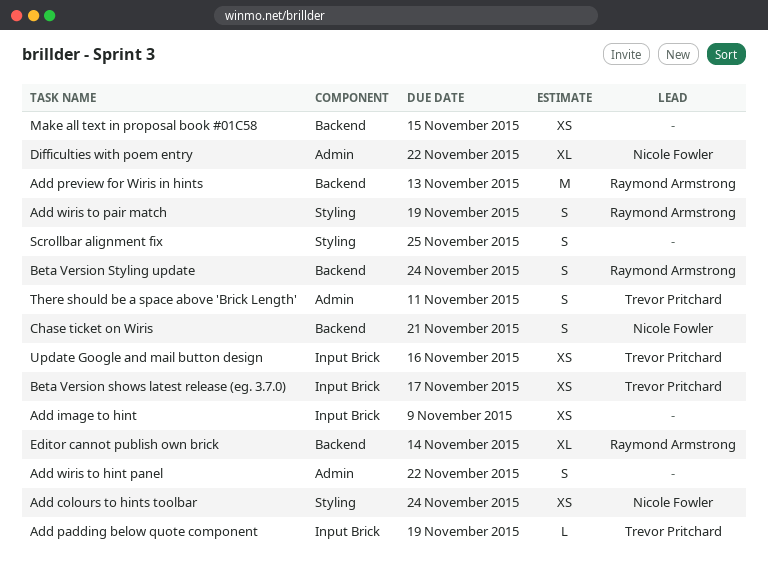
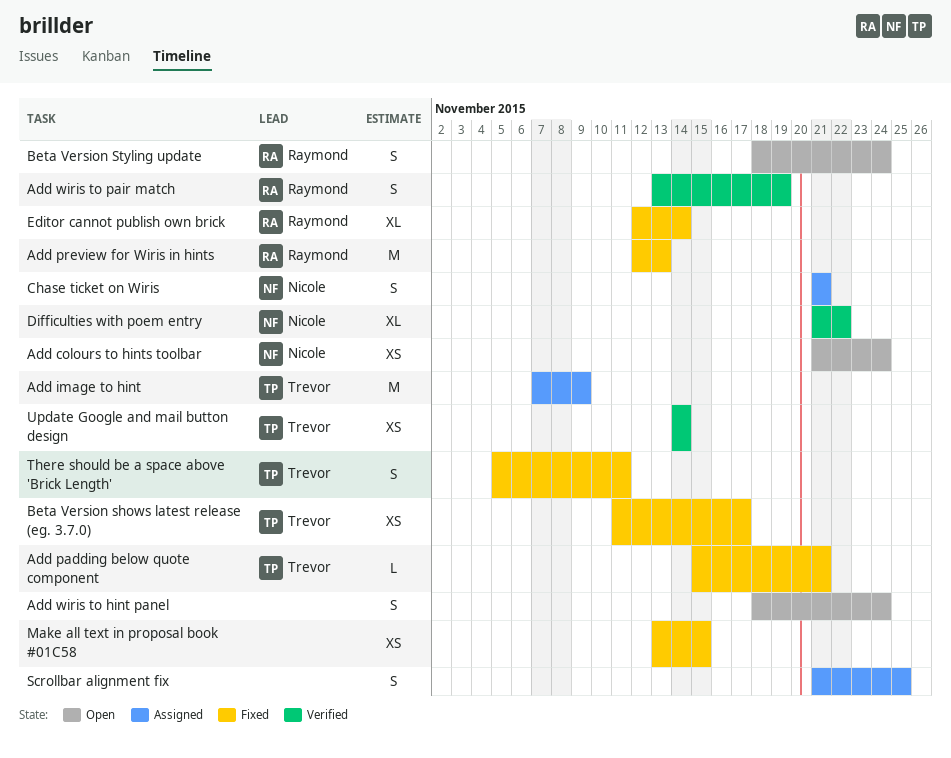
Add image to hint, owner: none -> Trevor Pritchard
Add image to hint, estimate: XS -> M
Add padding below quote component, due: Nov 19 -> Nov 21
Add wiris to hint panel, due: Nov 22 -> Nov 24
Update Google and mail button design, due: Nov 16 -> Nov 14

